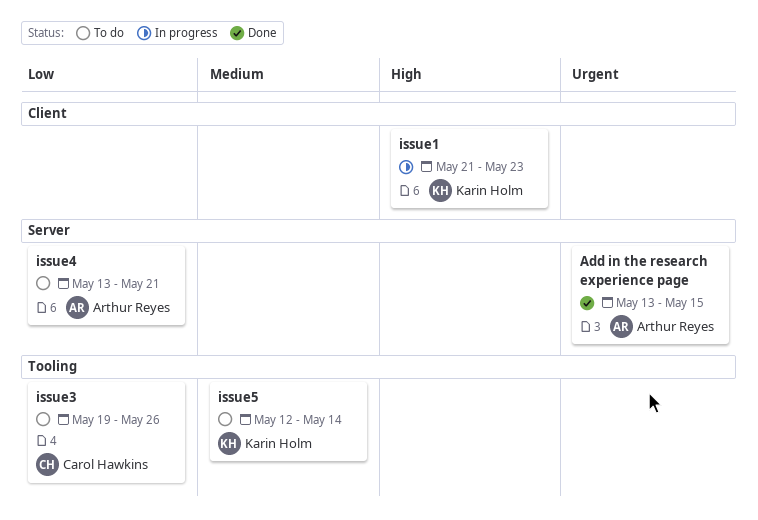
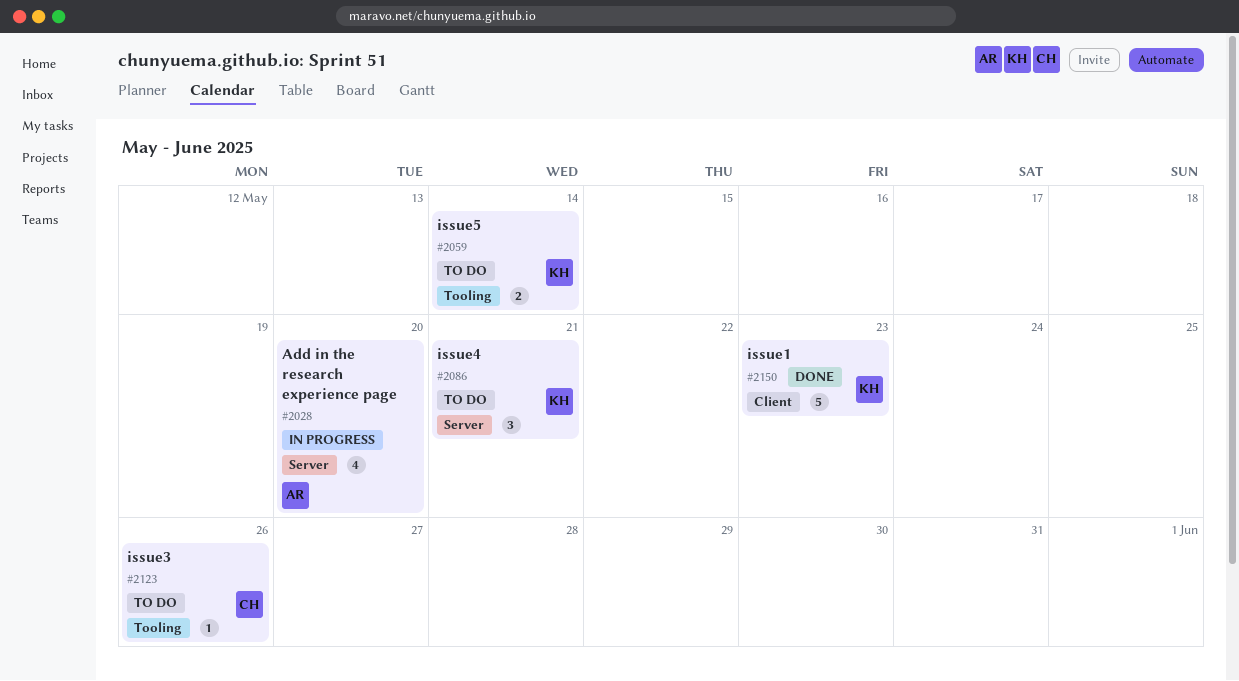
Add in the research experience page, status: Done -> In progress
Add in the research experience page, due: May 15 -> May 20
issue1, status: In progress -> Done
issue4, owner: Arthur Reyes -> Karin Holm

